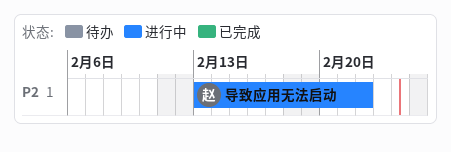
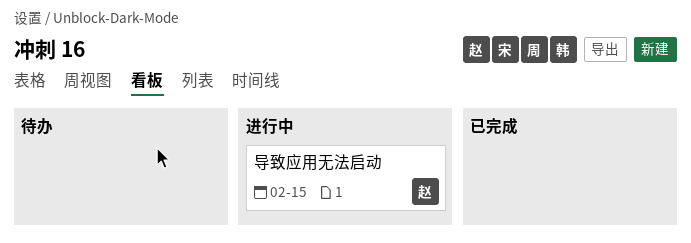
导致应用无法启动, due: Feb 22 -> Feb 15

